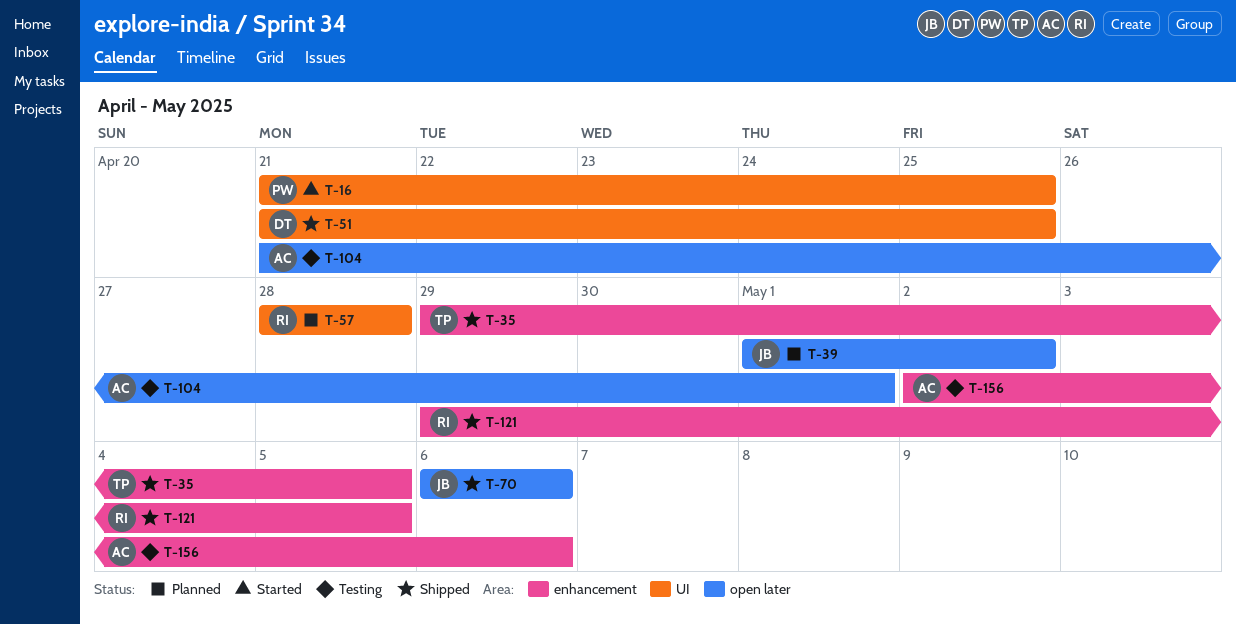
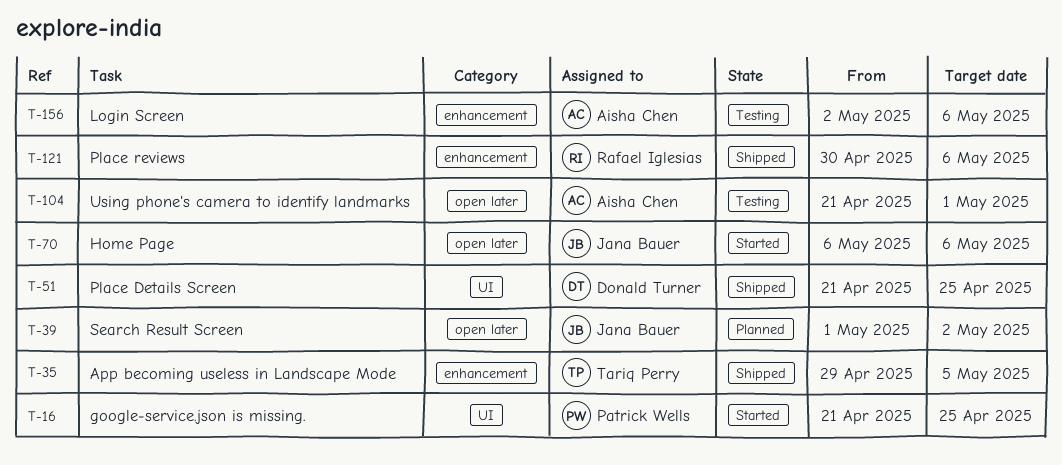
T-57: present -> none
T-70, status: Shipped -> Started
T-121, start: Apr 29 -> Apr 30
T-121, due: May 5 -> May 6

